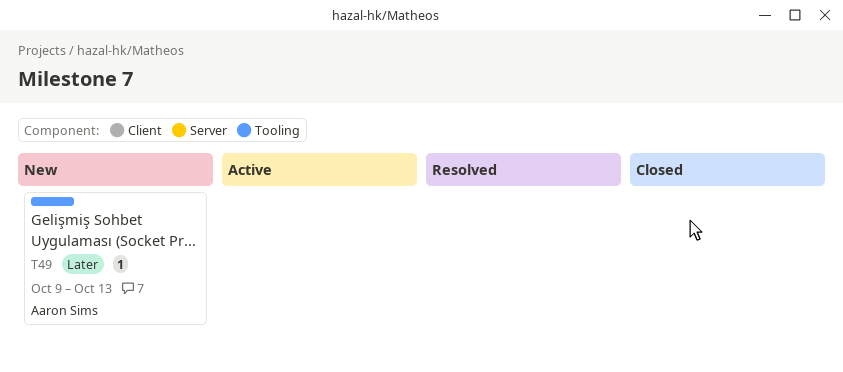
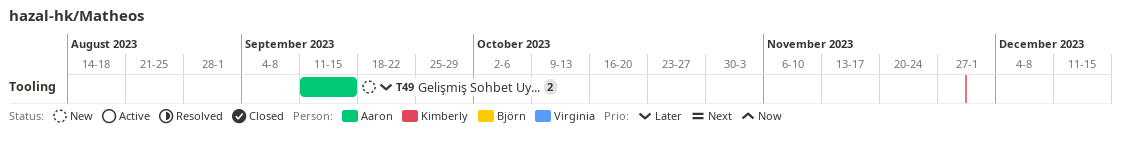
T49, estimate: 1 -> 2
T49, start: Oct 9 -> Sep 11
T49, due: Oct 13 -> Sep 15

